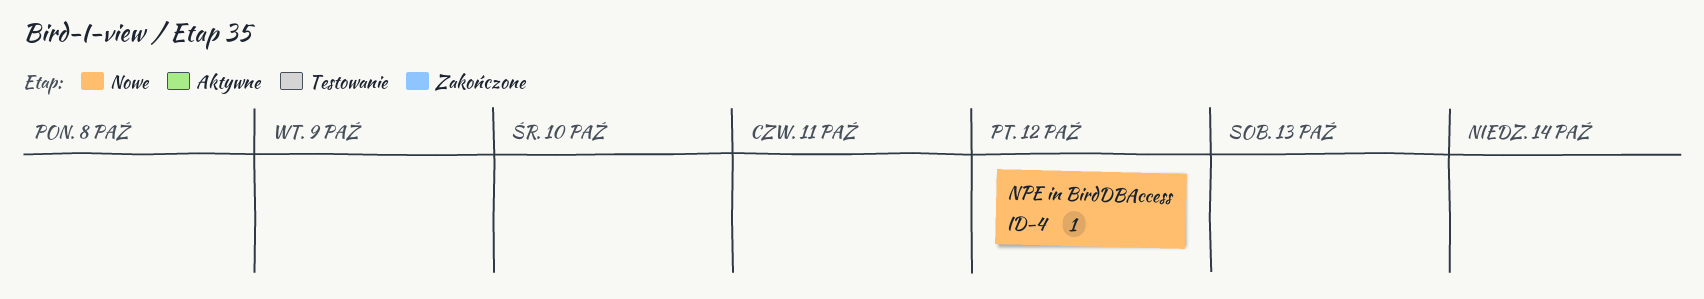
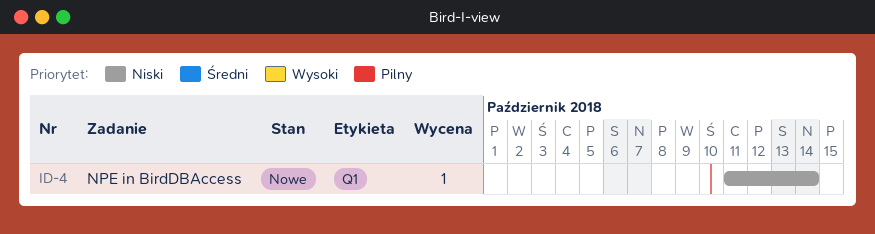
ID-4, due: Oct 12 -> Oct 14

